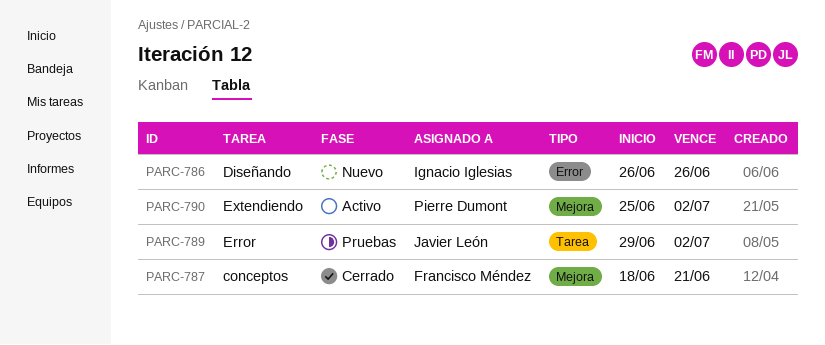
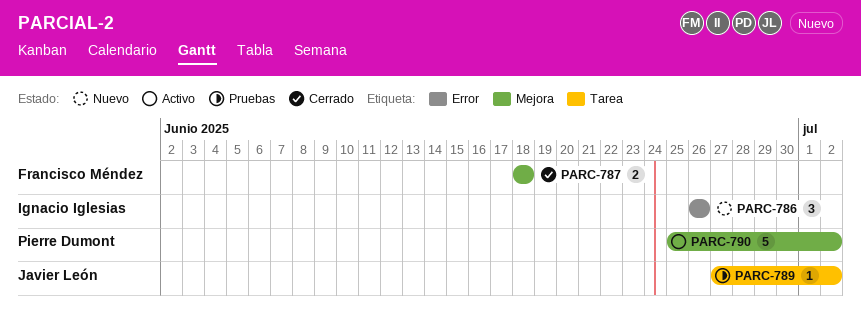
PARC-787, due: Jun 21 -> Jun 18
PARC-789, start: Jun 29 -> Jun 27

